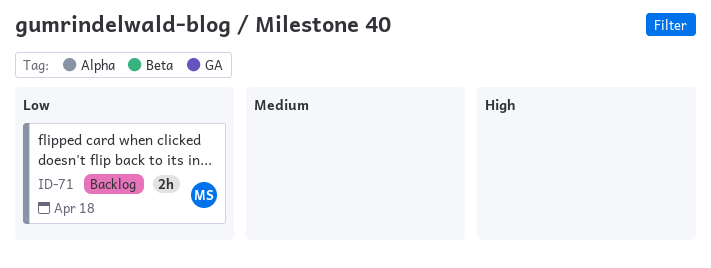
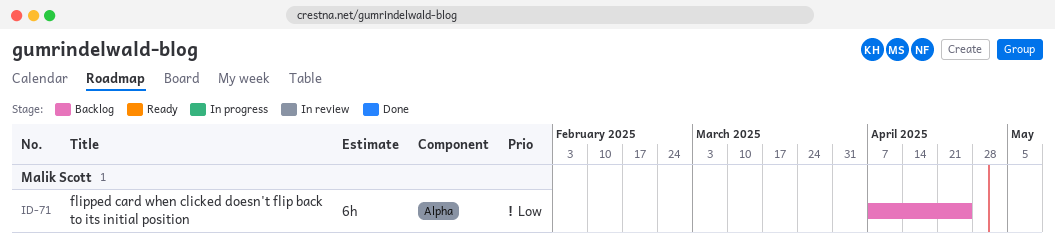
ID-71, estimate: 2h -> 6h
ID-71, due: Apr 18 -> Apr 25

